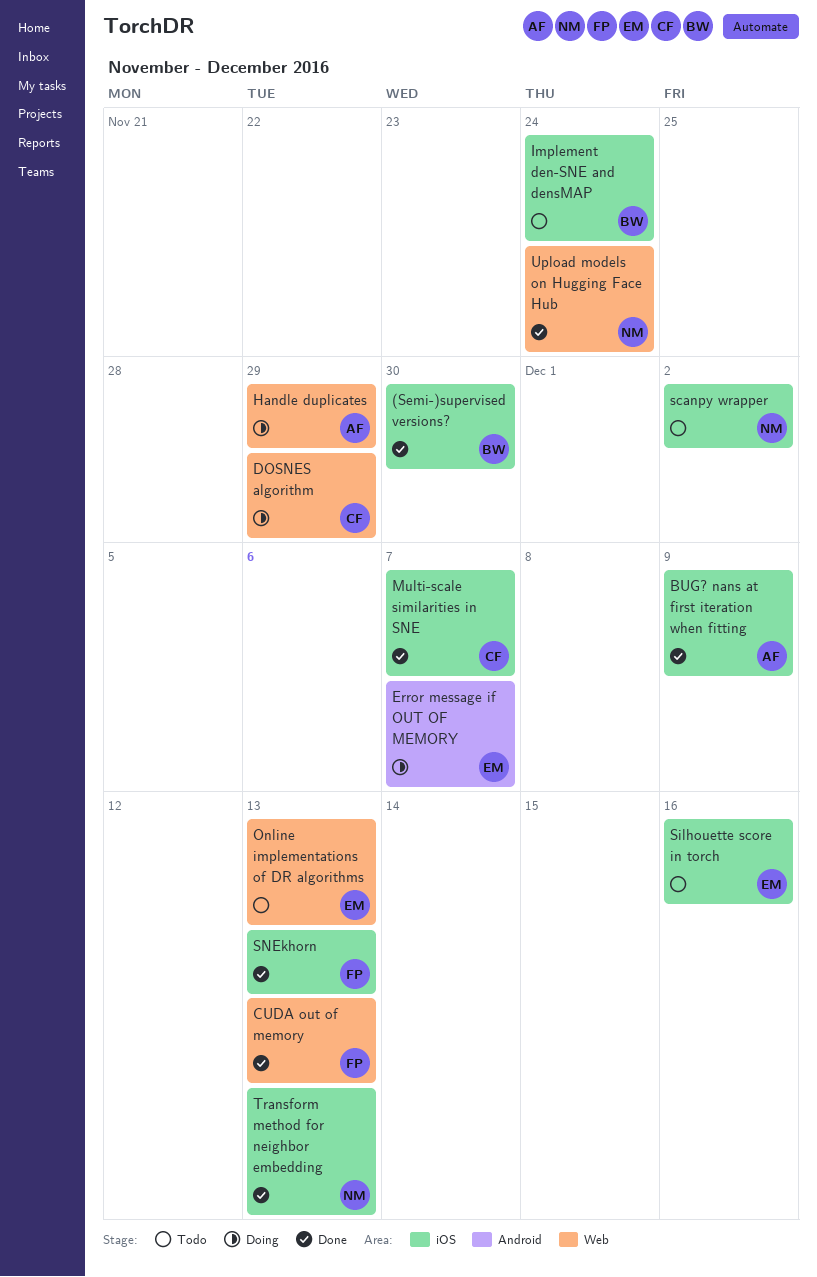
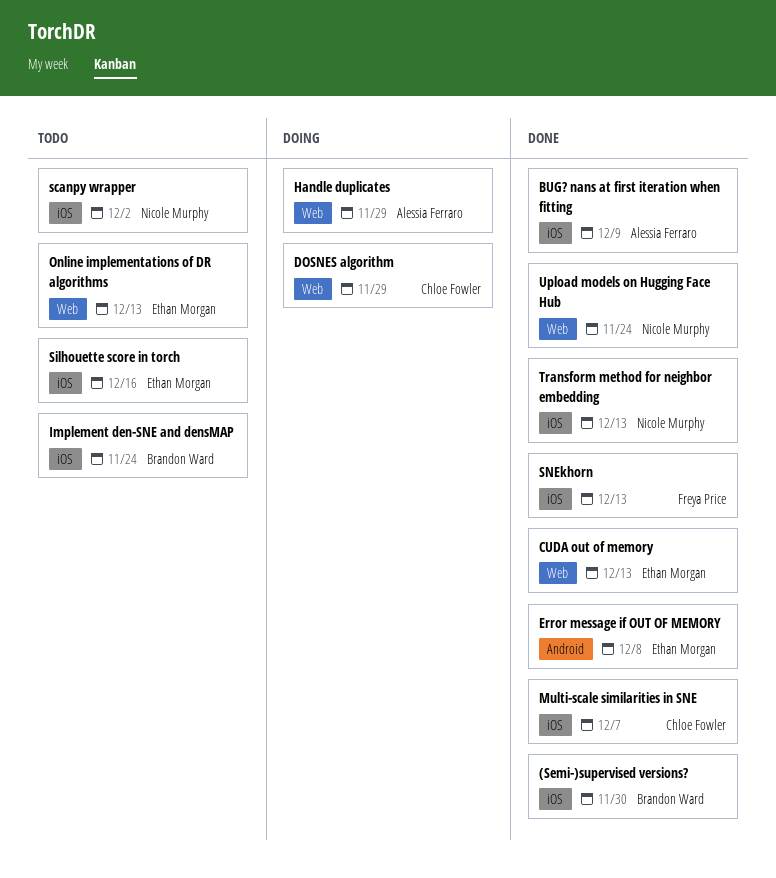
CUDA out of memory, owner: Freya Price -> Ethan Morgan
Error message if OUT OF MEMORY, status: Doing -> Done
Error message if OUT OF MEMORY, due: Dec 7 -> Dec 8

